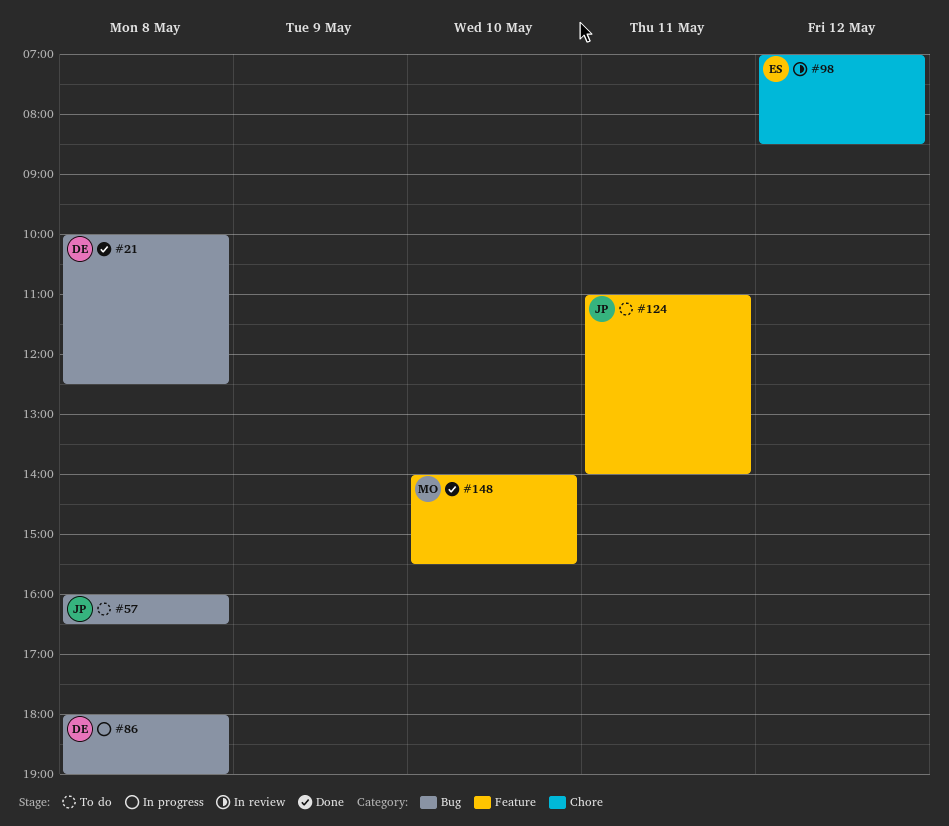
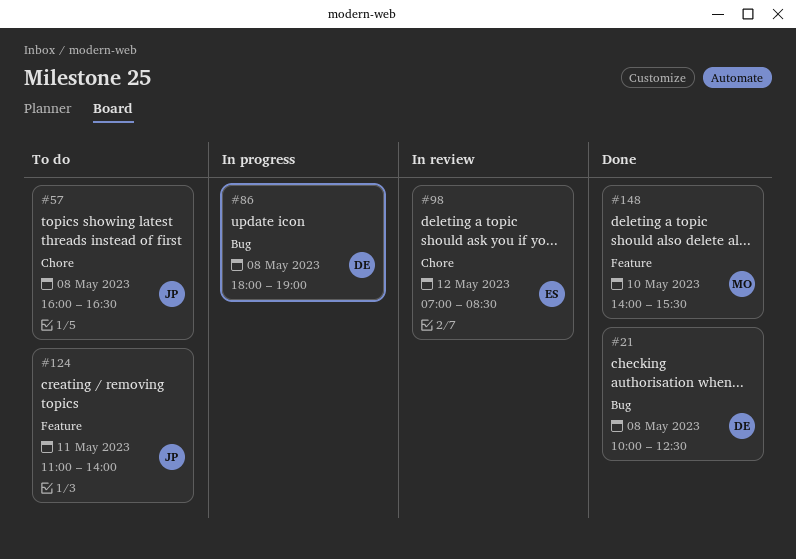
#57, label: Bug -> Chore

